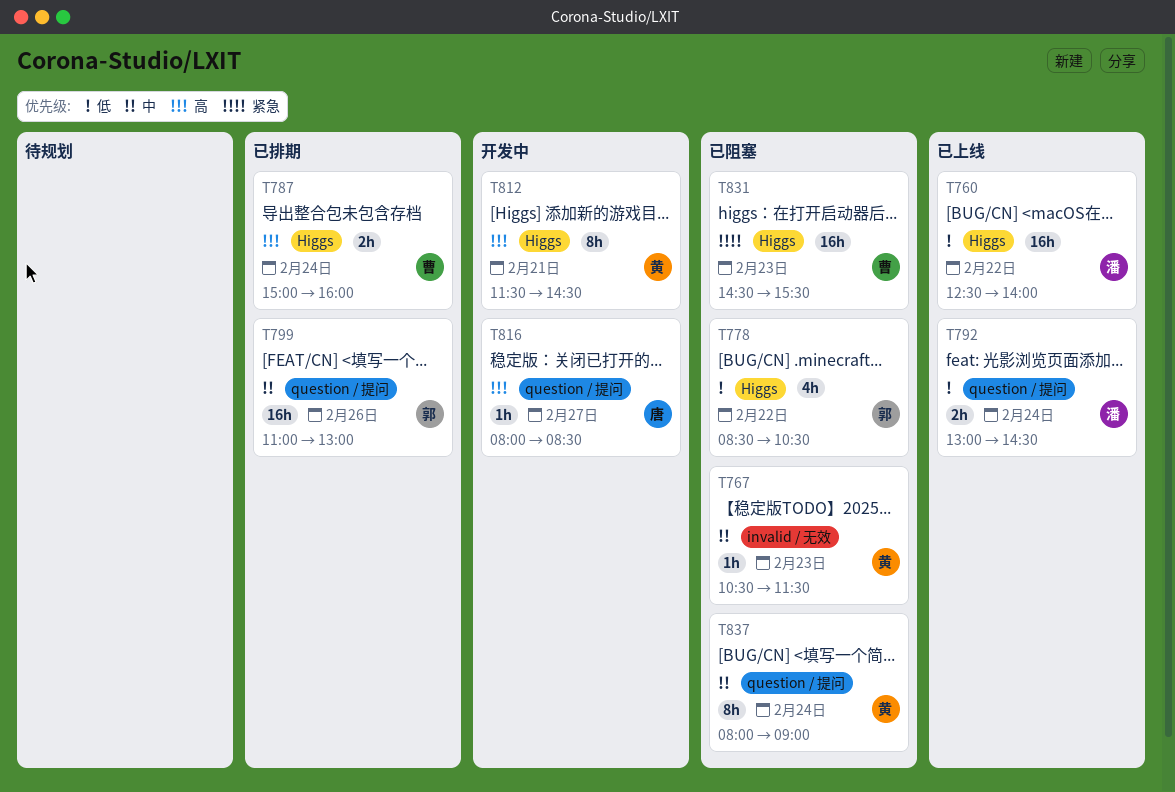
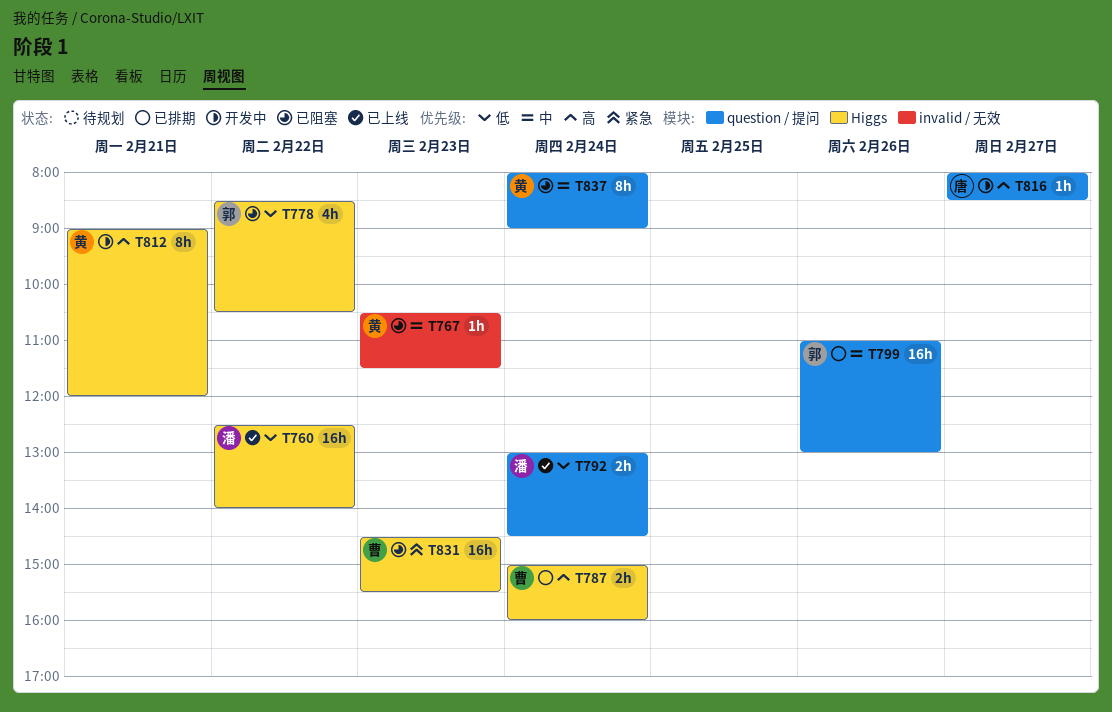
T812, begins: 11:30 -> 09:00
T812, ends: 14:30 -> 12:00

